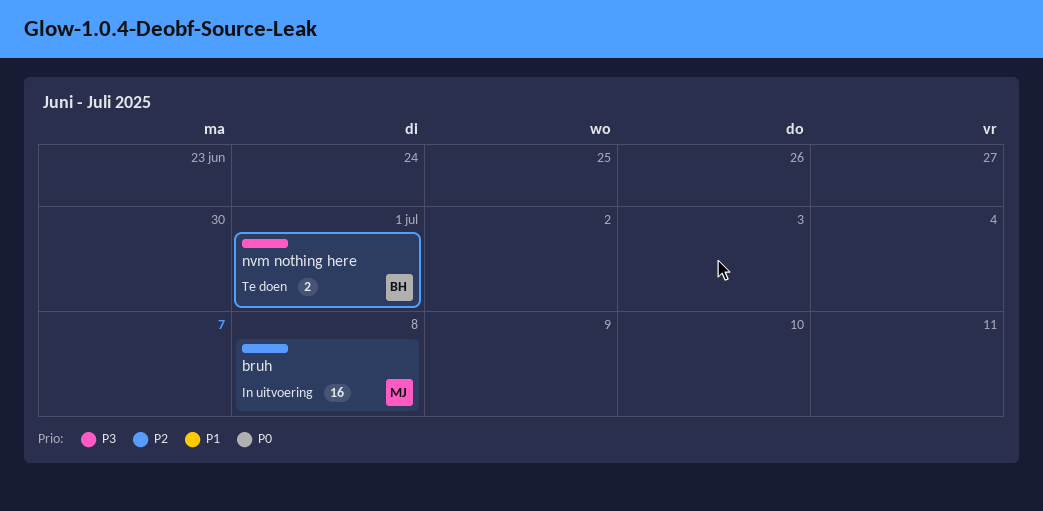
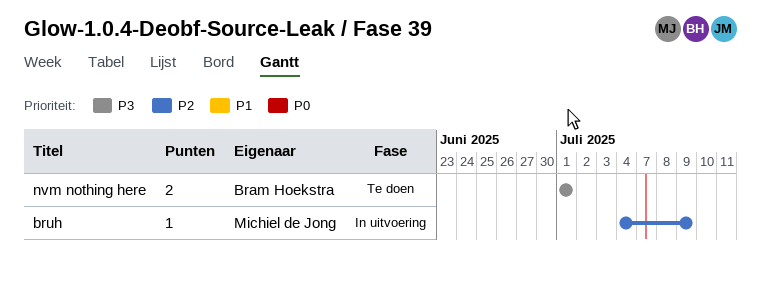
bruh, estimate: 16 -> 1
bruh, due: Jul 8 -> Jul 9

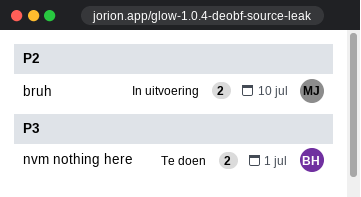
bruh, estimate: 1 -> 2
bruh, due: Jul 9 -> Jul 10

